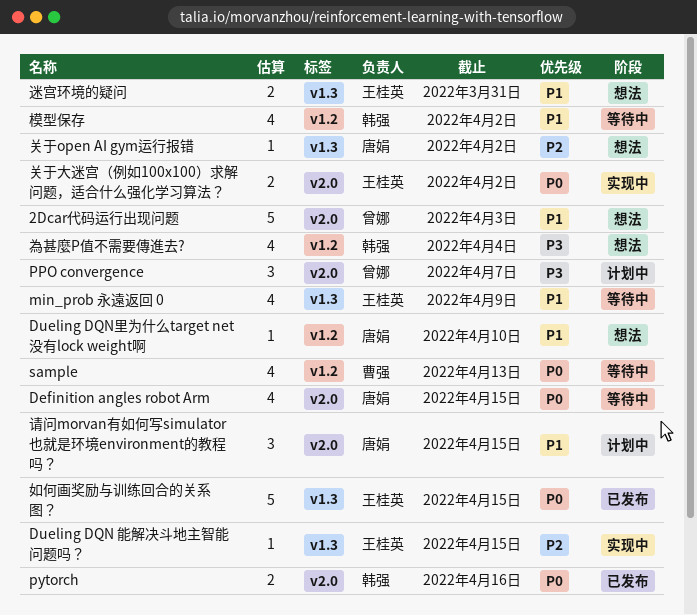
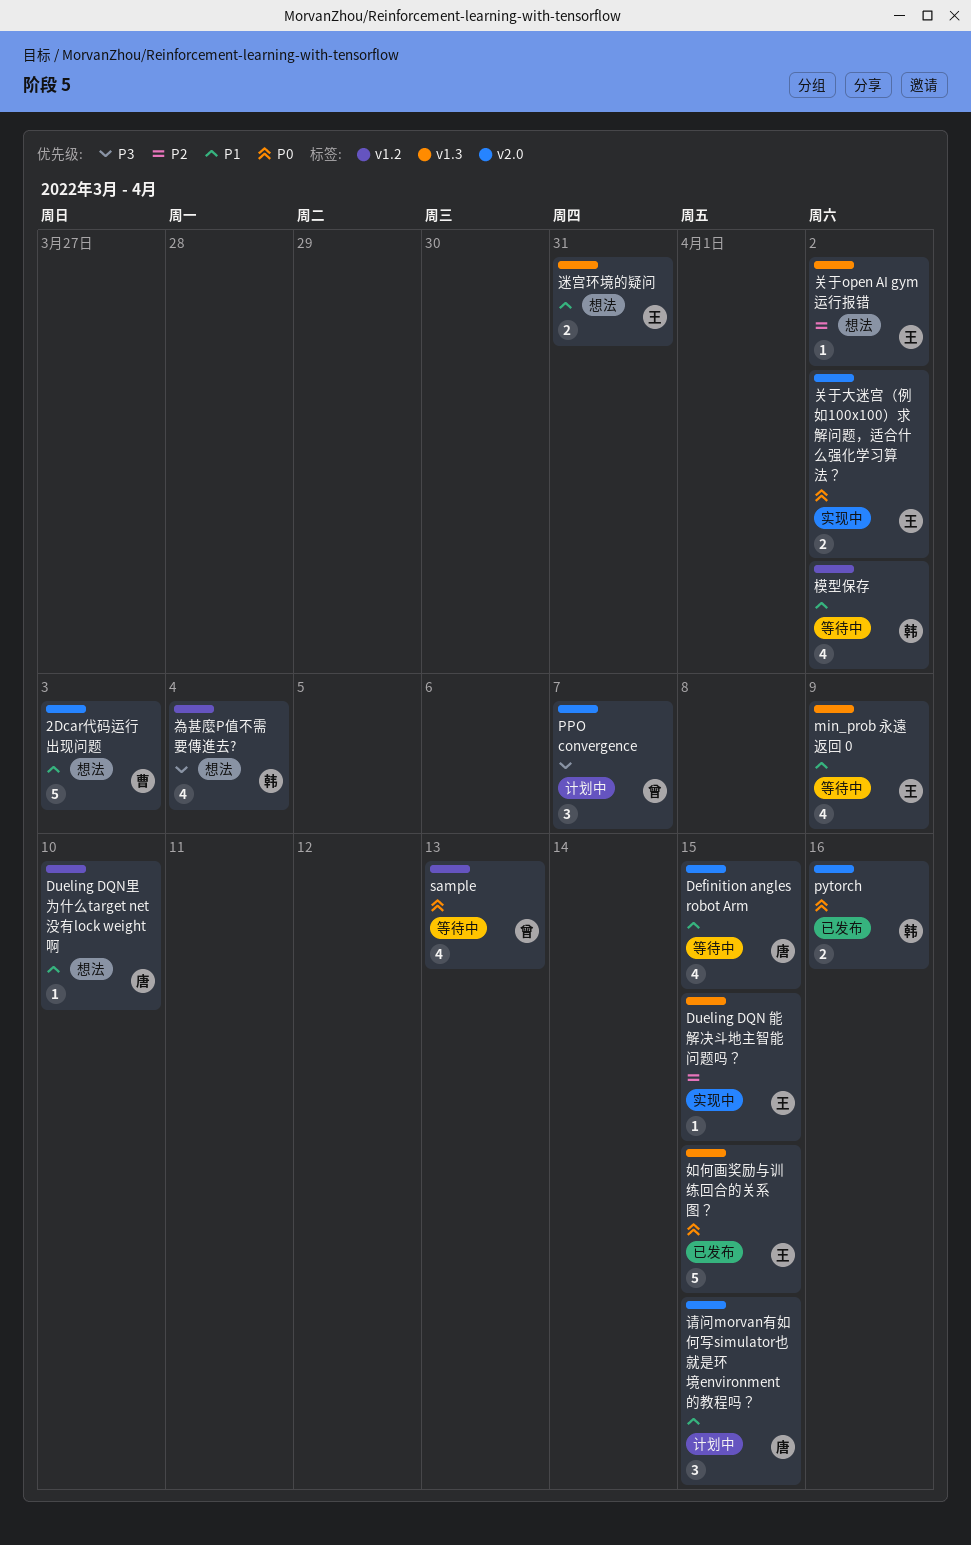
2Dcar代码运行出现问题, owner: 曾娜 -> 曹强
Definition angles robot Arm, priority: P0 -> P1
sample, owner: 曹强 -> 曾娜
关于open AI gym运行报错, owner: 唐娟 -> 王桂英

